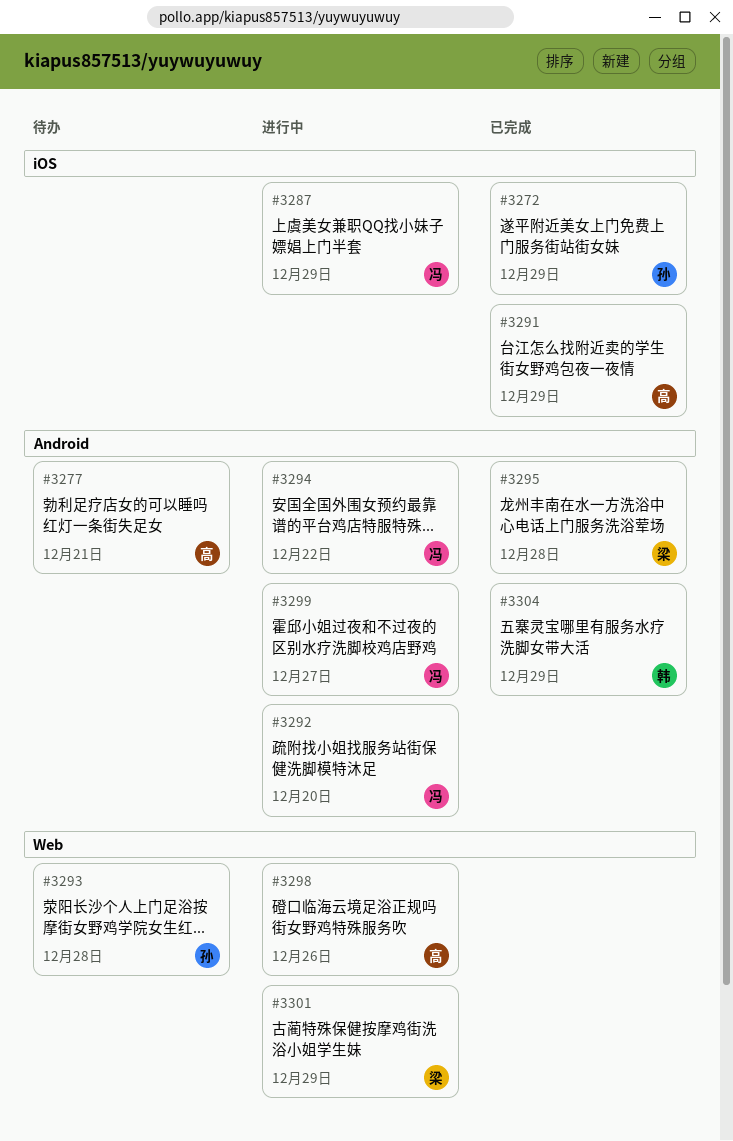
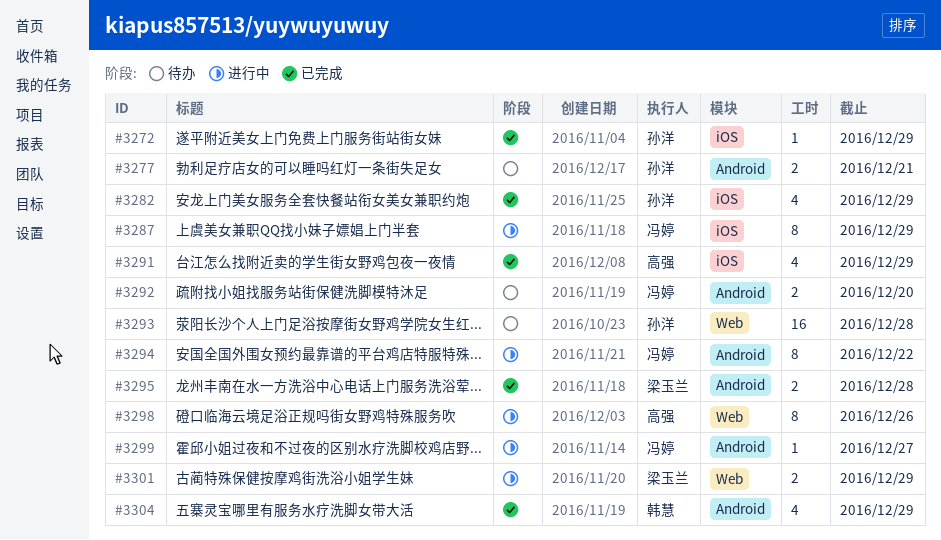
#3277, owner: 高强 -> 孙洋
#3282: none -> present
#3292, status: 进行中 -> 待办

